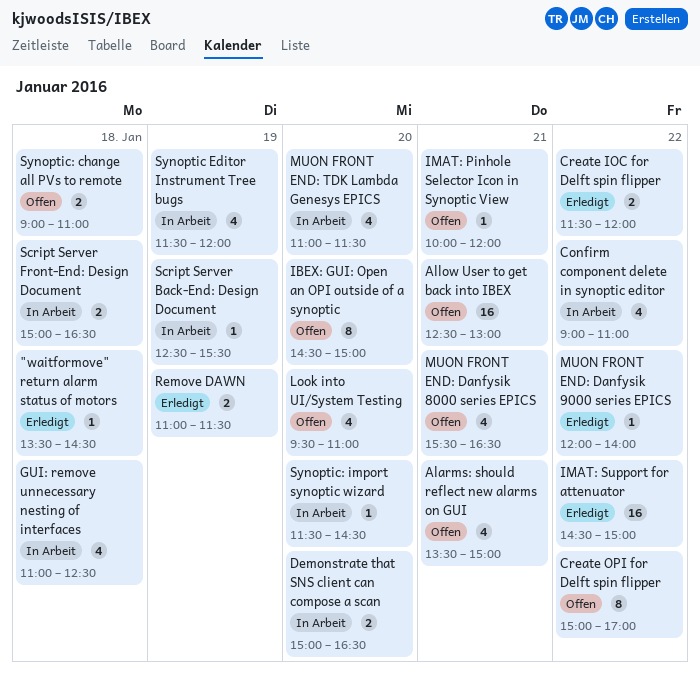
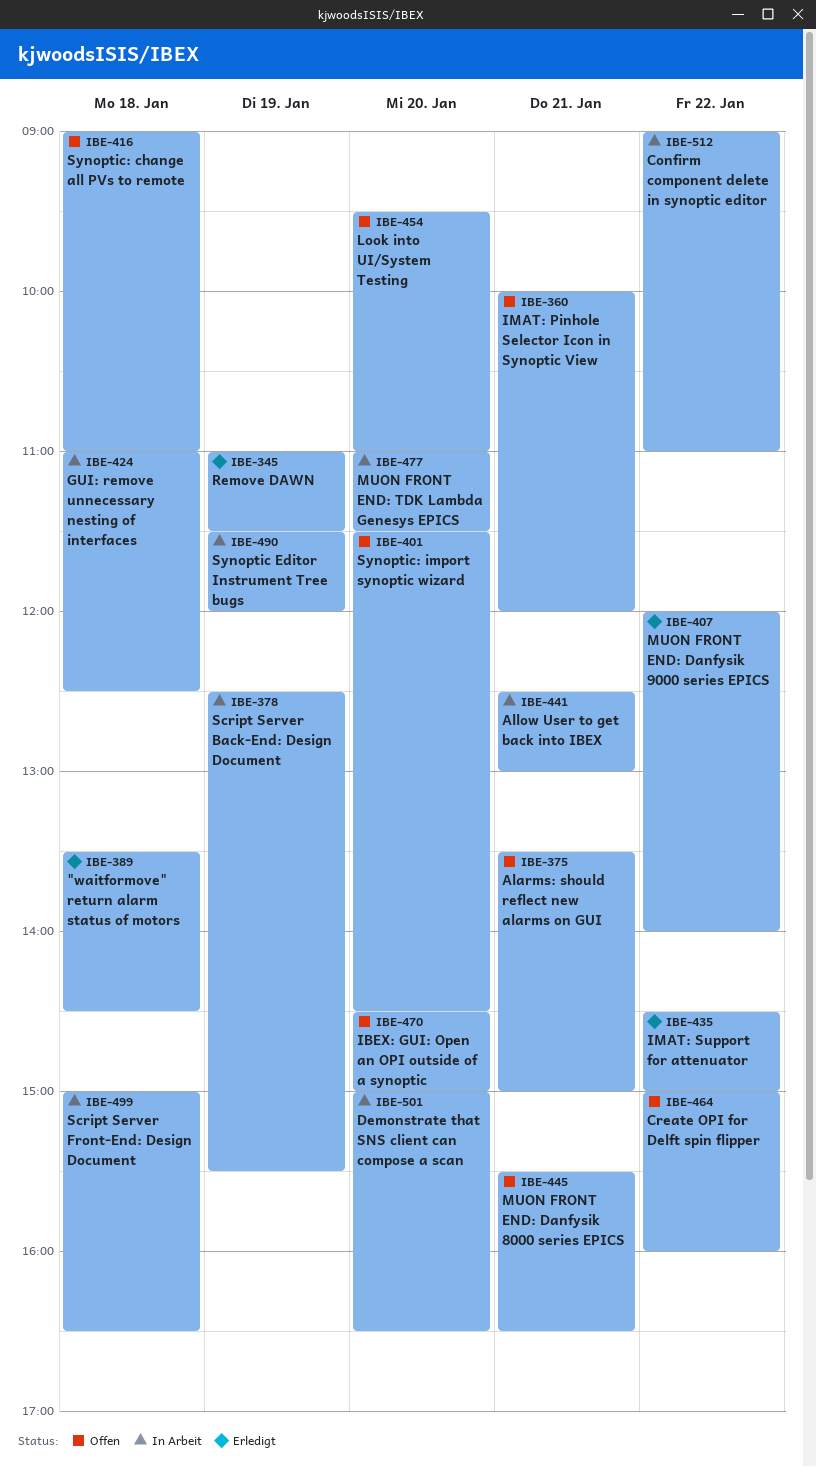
Allow User to get back into IBEX, status: Offen -> In Arbeit
Create IOC for Delft spin flipper: present -> none
Create OPI for Delft spin flipper, ends: 17:00 -> 16:00
Synoptic: import synoptic wizard, status: In Arbeit -> Offen

